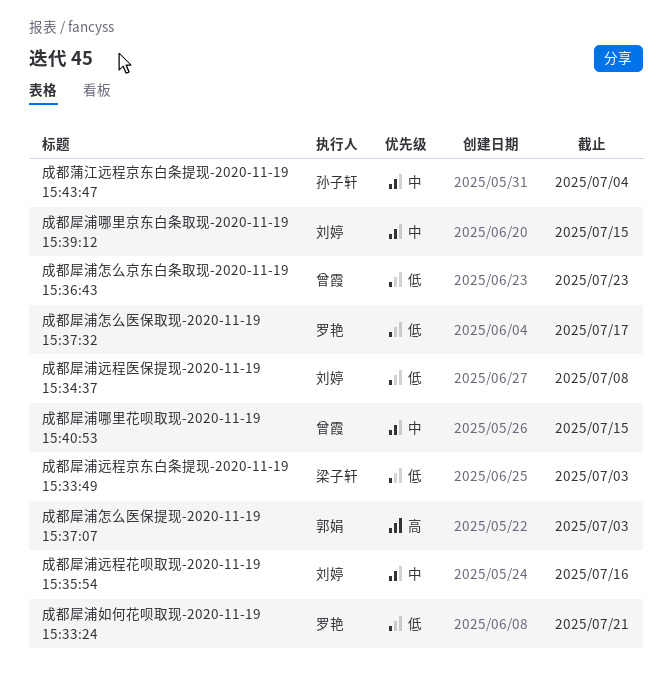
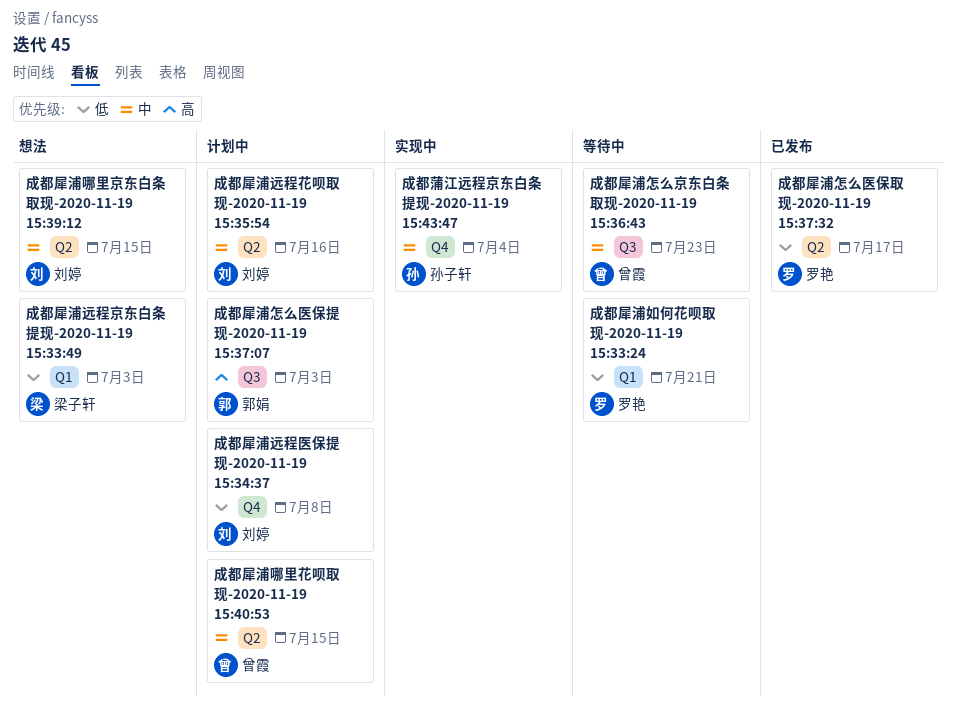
成都犀浦怎么京东白条取现-2020-11-19 15:36:43, priority: 低 -> 中

